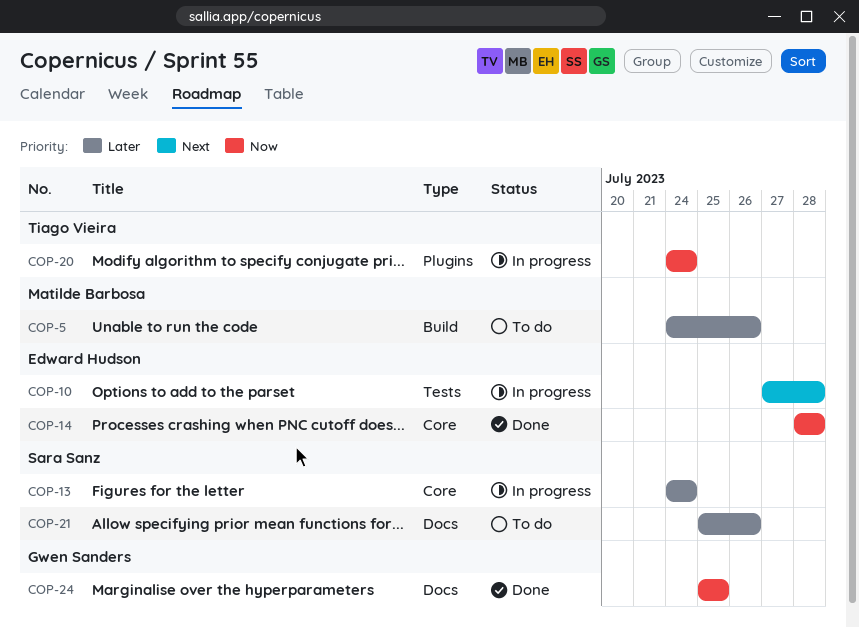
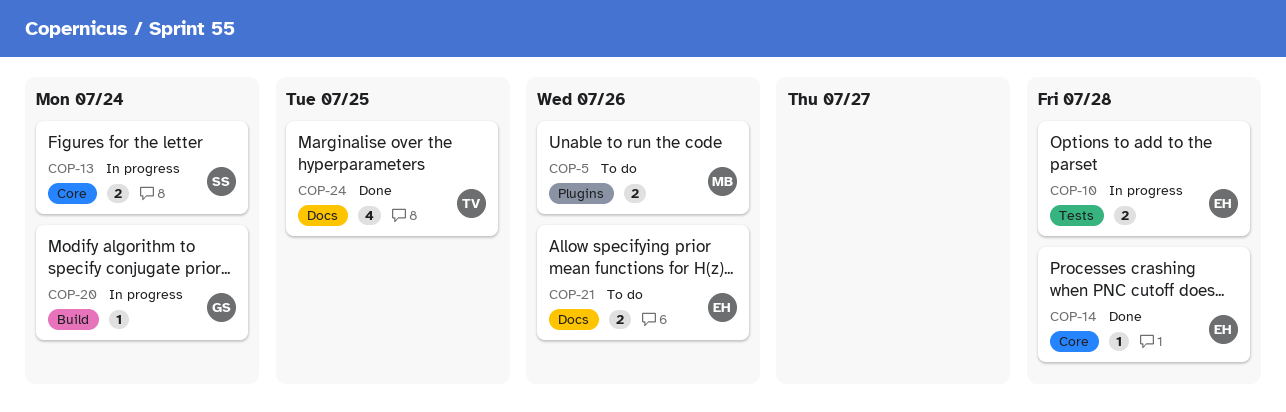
COP-5, label: Build -> Plugins
COP-20, owner: Tiago Vieira -> Gwen Sanders
COP-20, label: Plugins -> Build
COP-21, owner: Sara Sanz -> Edward Hudson
COP-24, owner: Gwen Sanders -> Tiago Vieira

